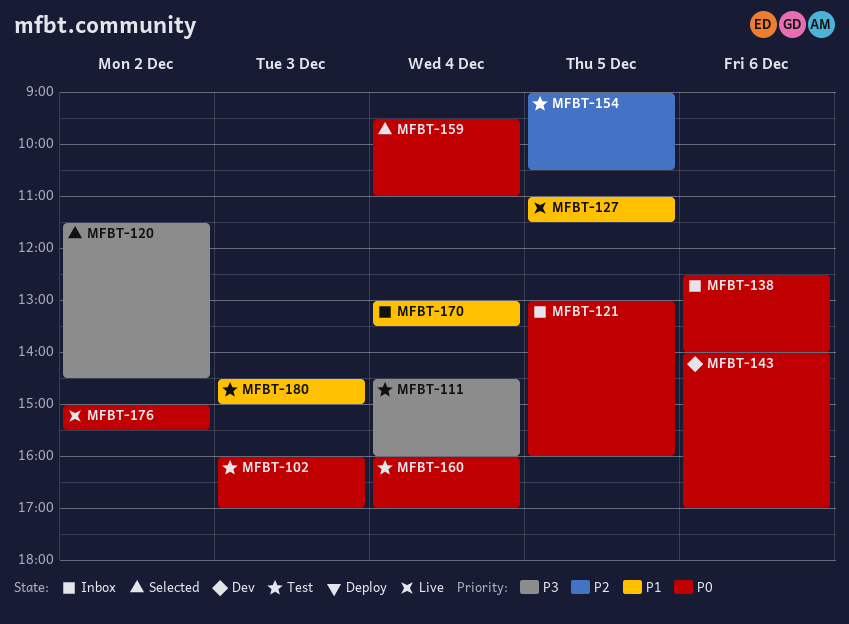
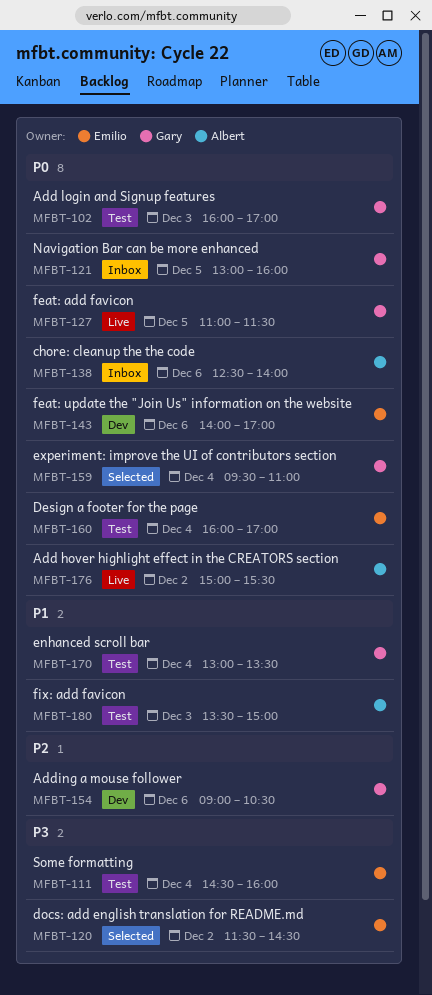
MFBT-127, priority: P1 -> P0
MFBT-154, status: Test -> Dev
MFBT-154, day: Dec 5 -> Dec 6
MFBT-170, status: Inbox -> Test
MFBT-180, begins: 14:30 -> 13:30

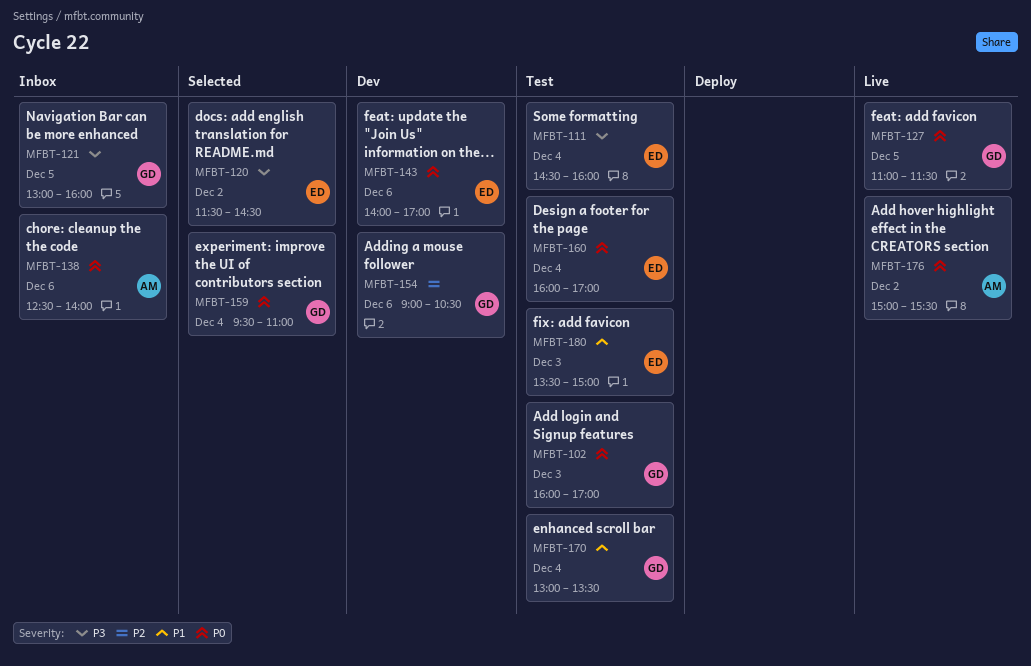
MFBT-121, priority: P0 -> P3
MFBT-180, owner: Albert -> Emilio

